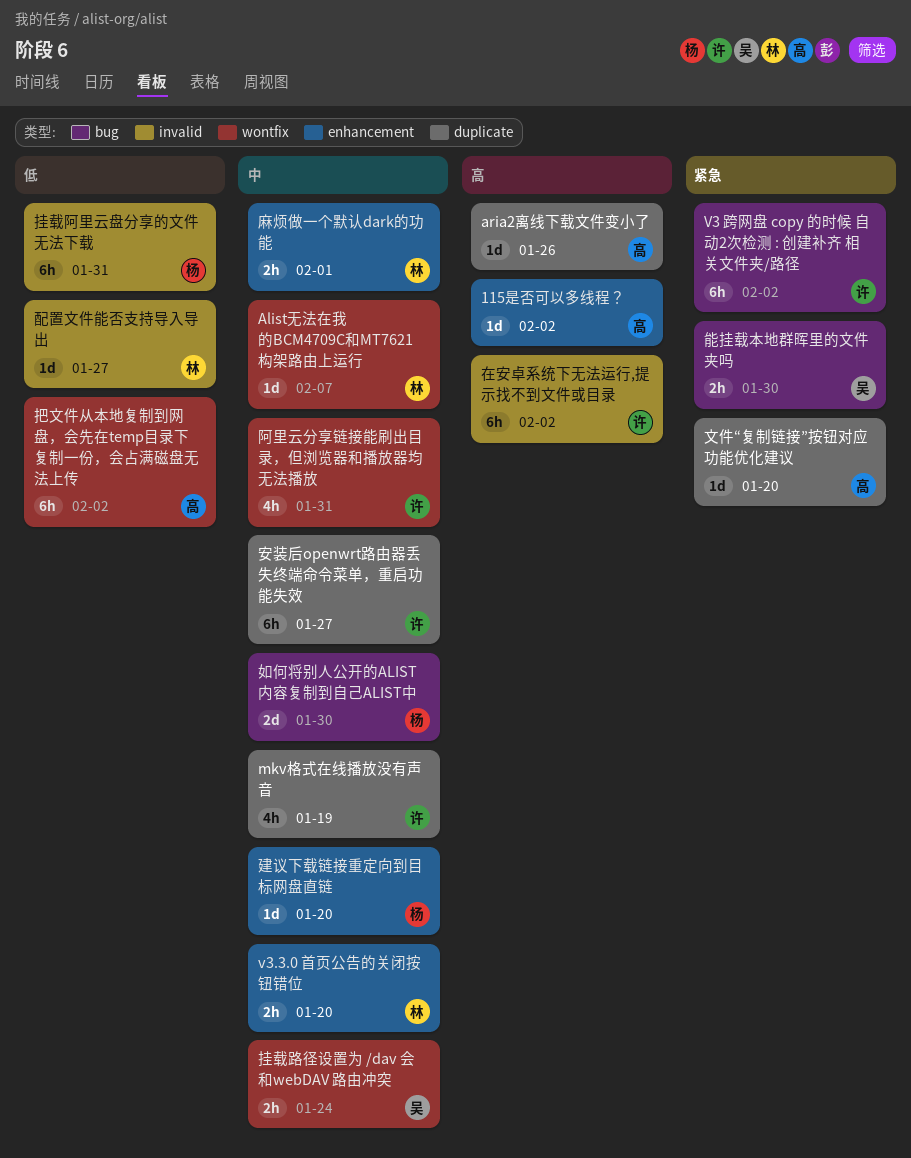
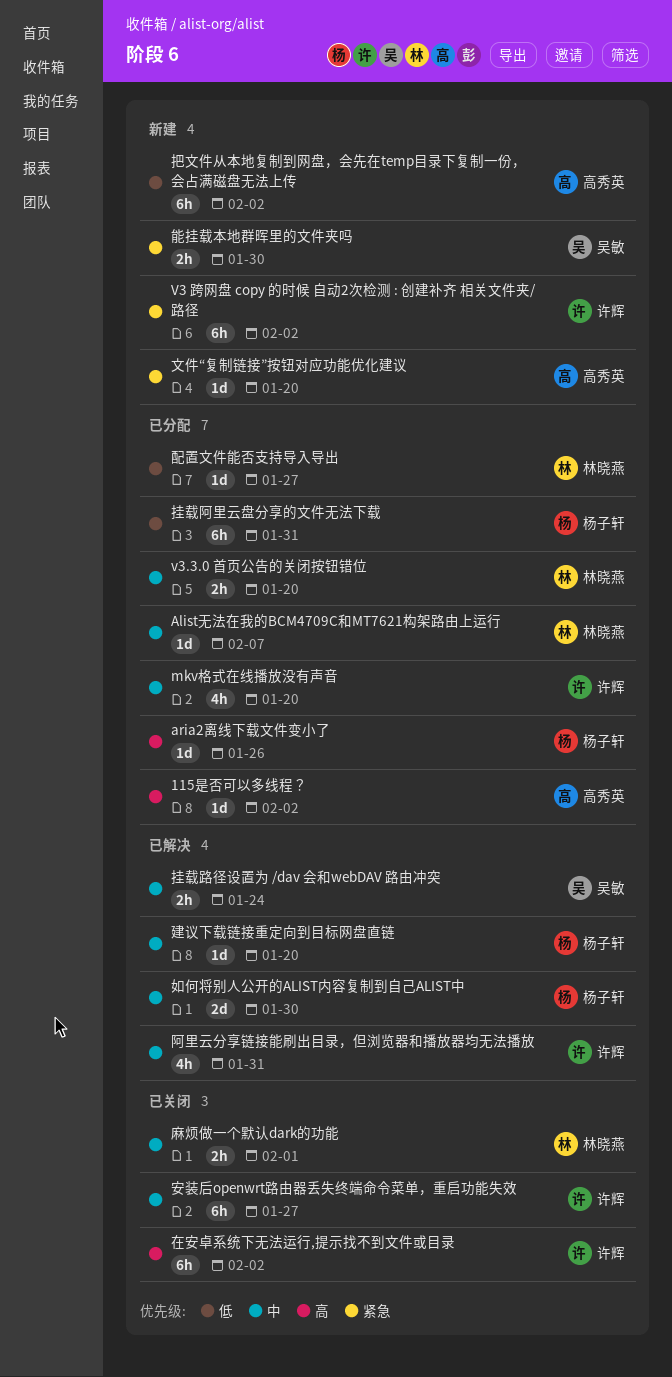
aria2离线下载文件变小了, owner: 高秀英 -> 杨子轩
mkv格式在线播放没有声音, due: Jan 19 -> Jan 20

